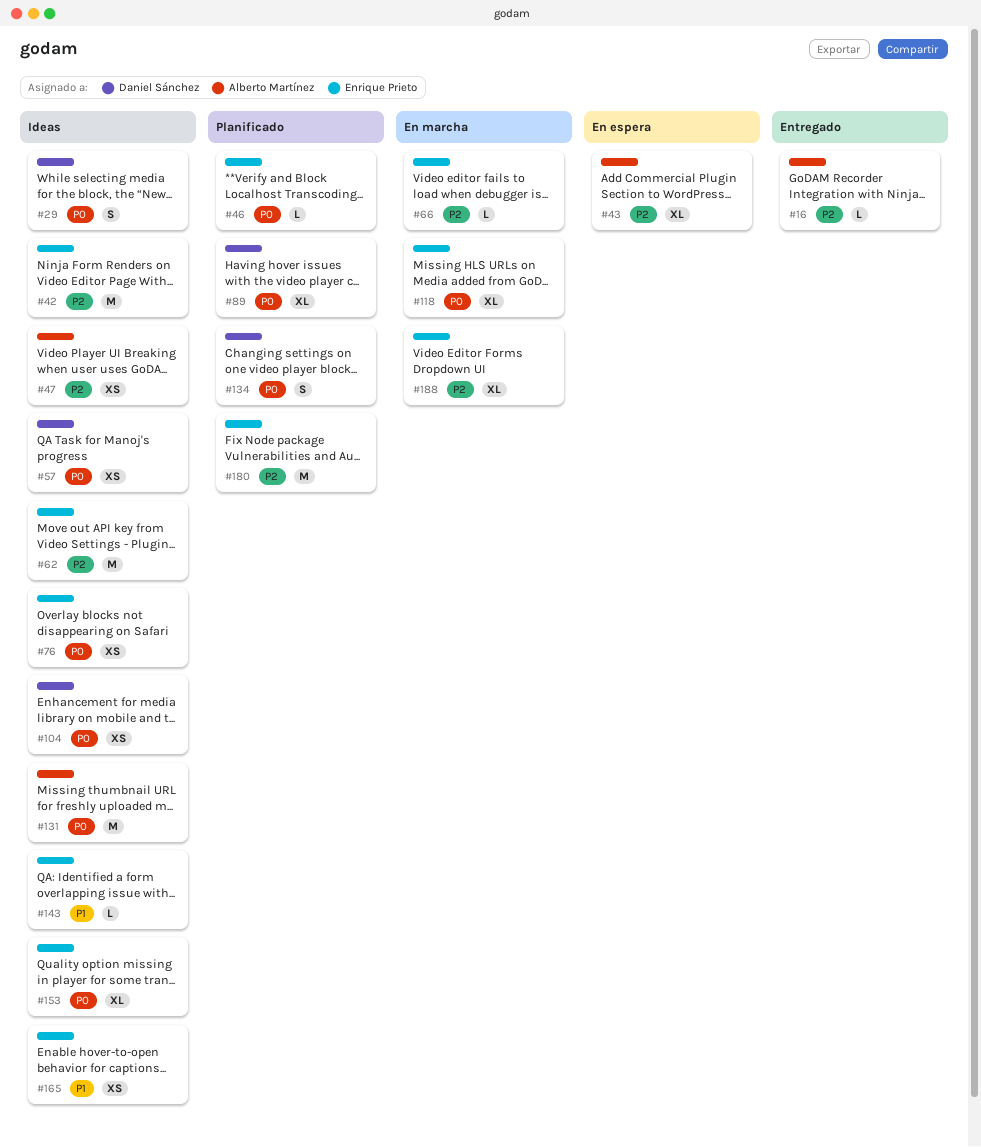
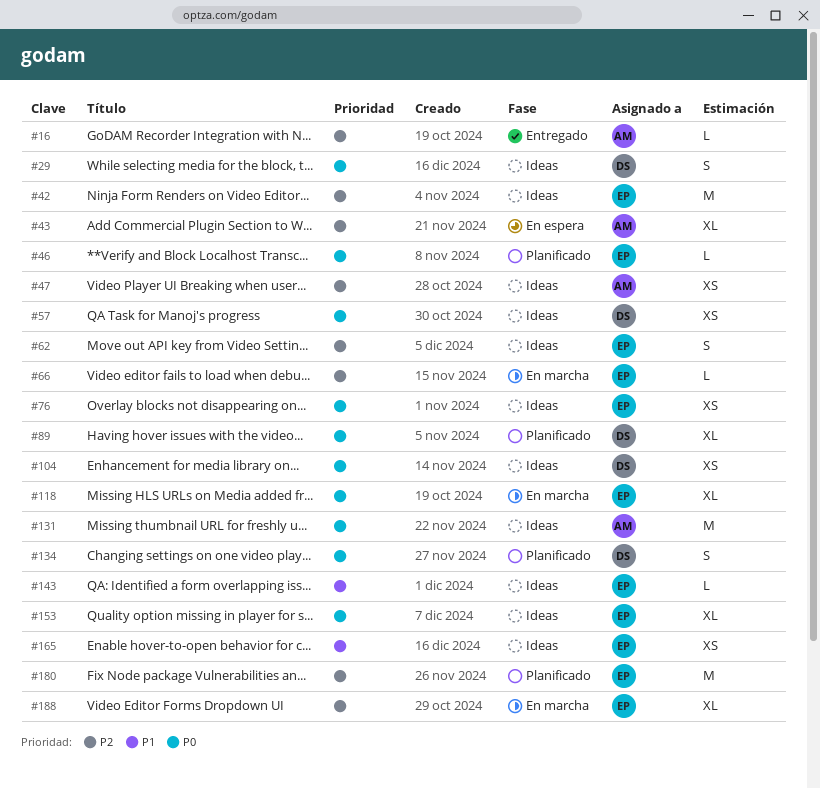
#62, estimate: M -> S

